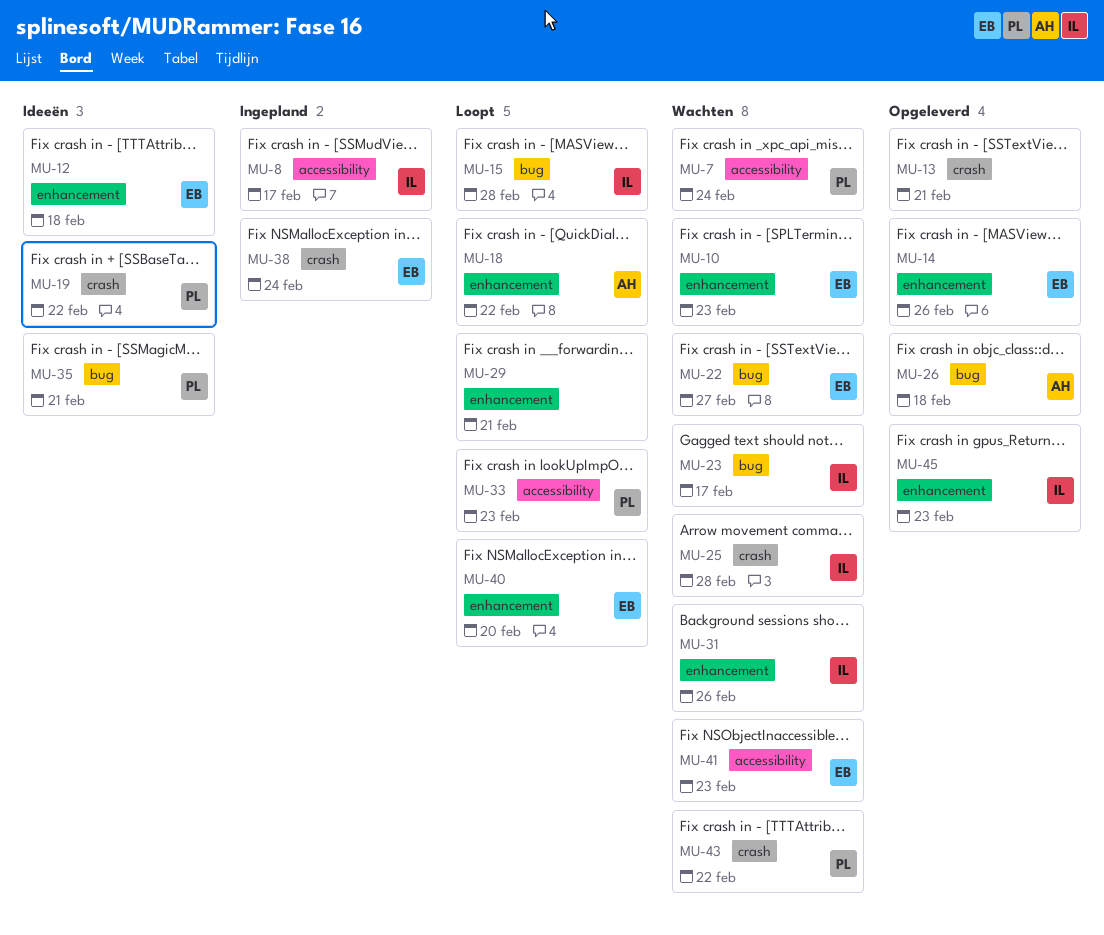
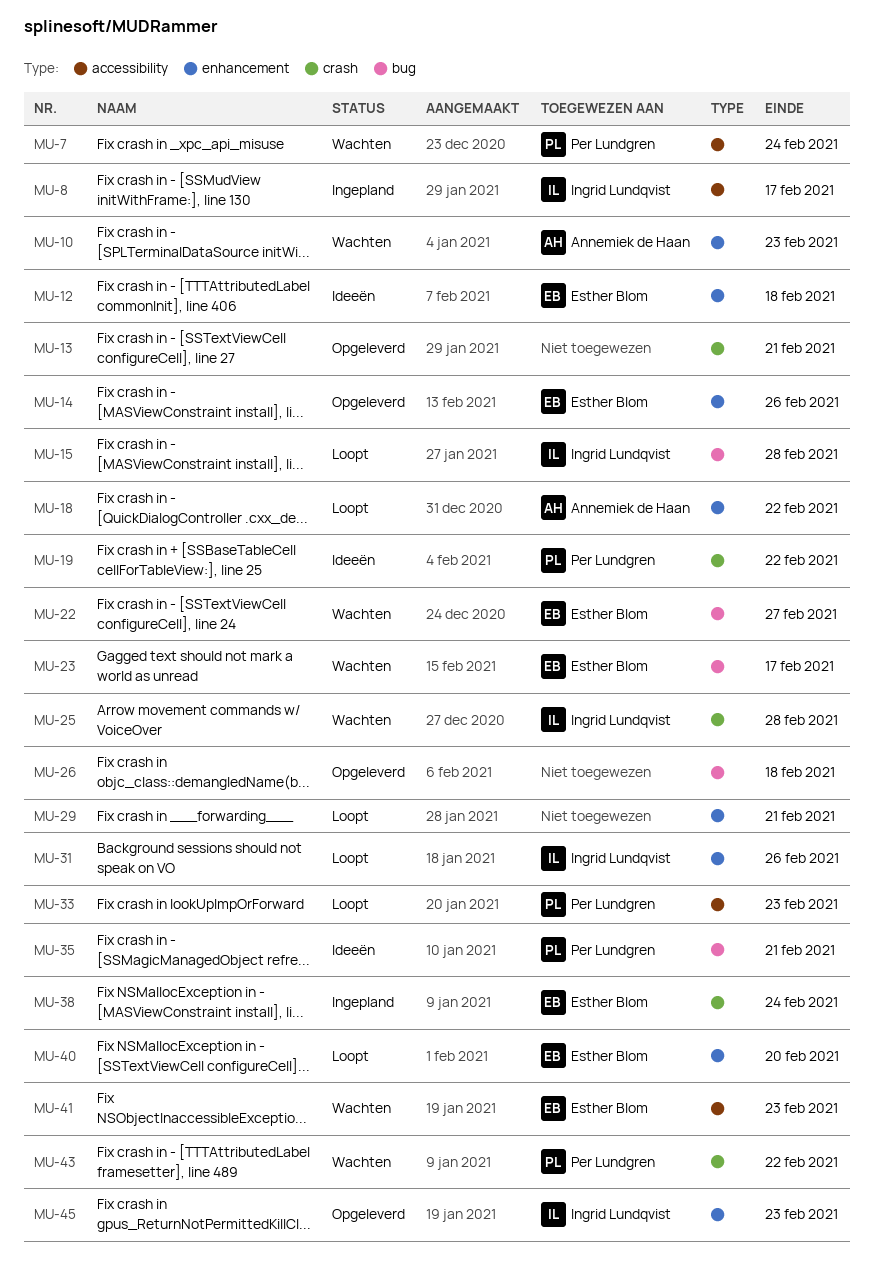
MU-10, owner: Esther Blom -> Annemiek de Haan
MU-23, owner: Ingrid Lundqvist -> Esther Blom
MU-26, owner: Annemiek de Haan -> none
MU-31, status: Wachten -> Loopt

